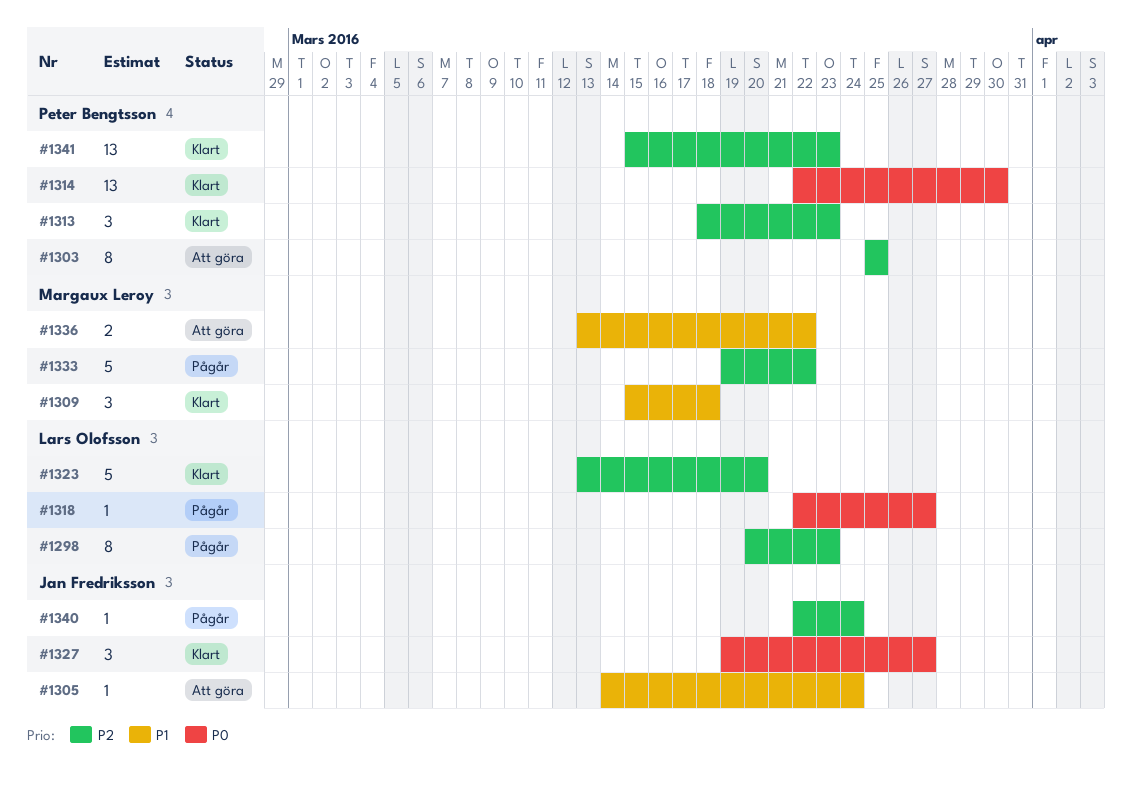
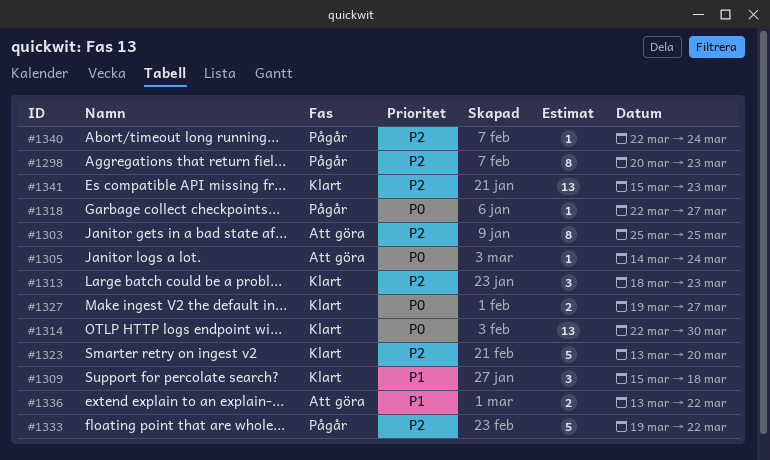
#1305, priority: P1 -> P0
#1327, estimate: 3 -> 2

